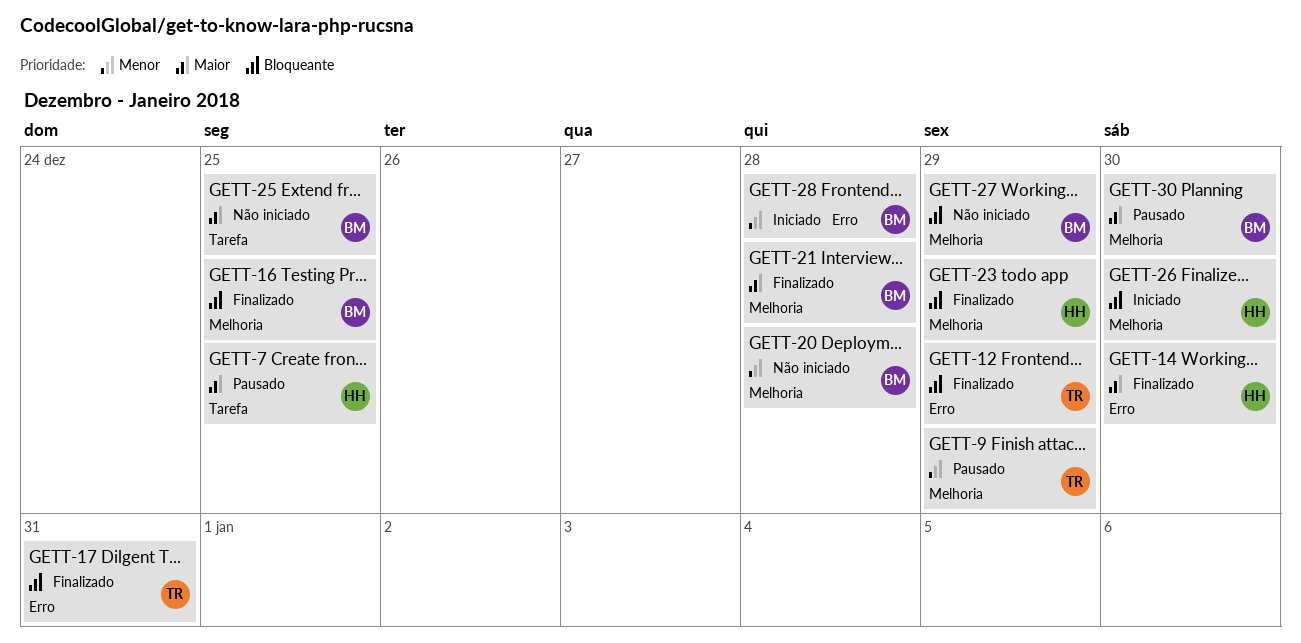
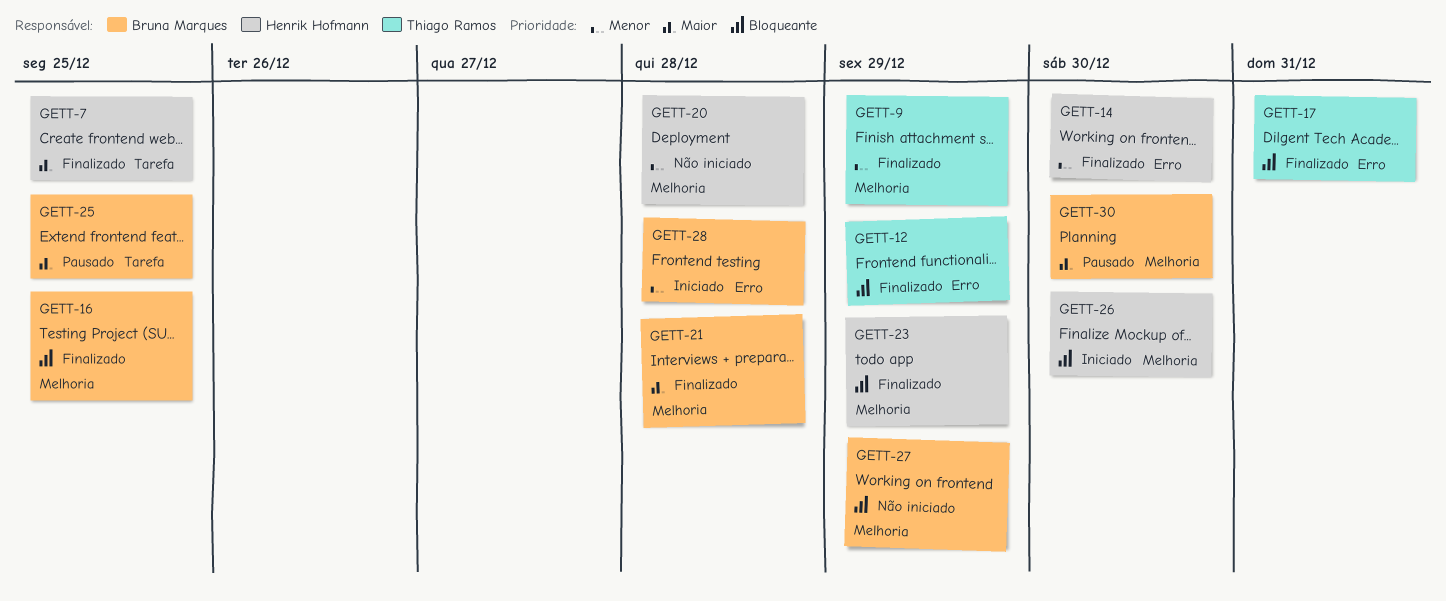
GETT-7, status: Pausado -> Finalizado
GETT-9, status: Pausado -> Finalizado
GETT-14, priority: Maior -> Menor
GETT-20, owner: Bruna Marques -> Henrik Hofmann
GETT-25, status: Não iniciado -> Pausado

